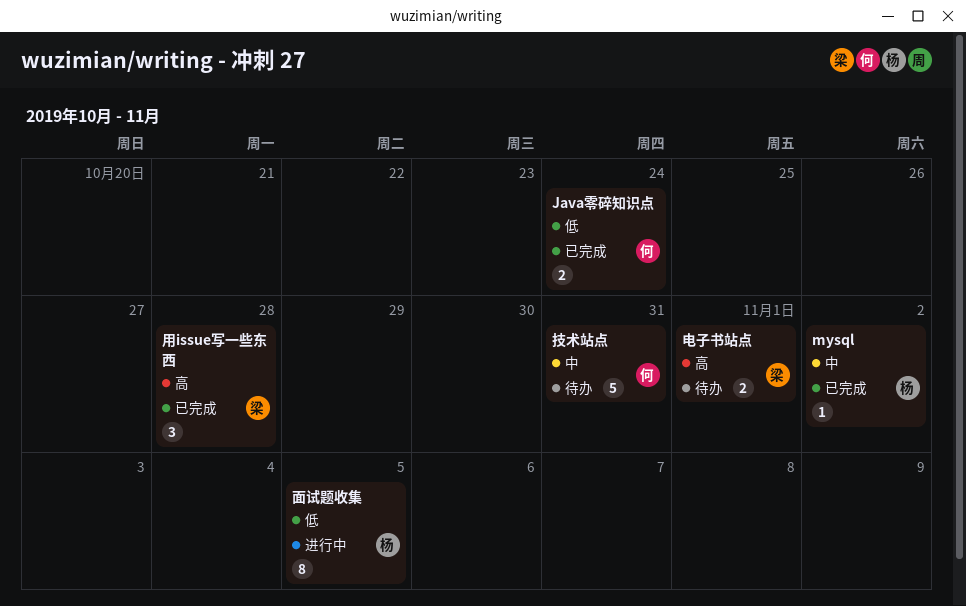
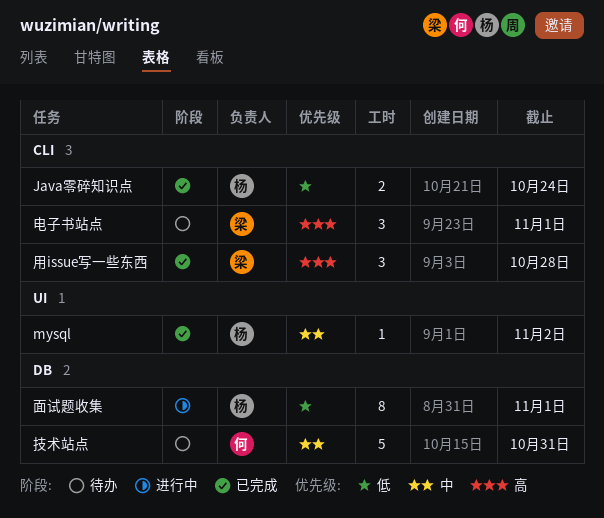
Java零碎知识点, owner: 何 -> 杨
电子书站点, estimate: 2 -> 3
面试题收集, due: Nov 5 -> Nov 1

